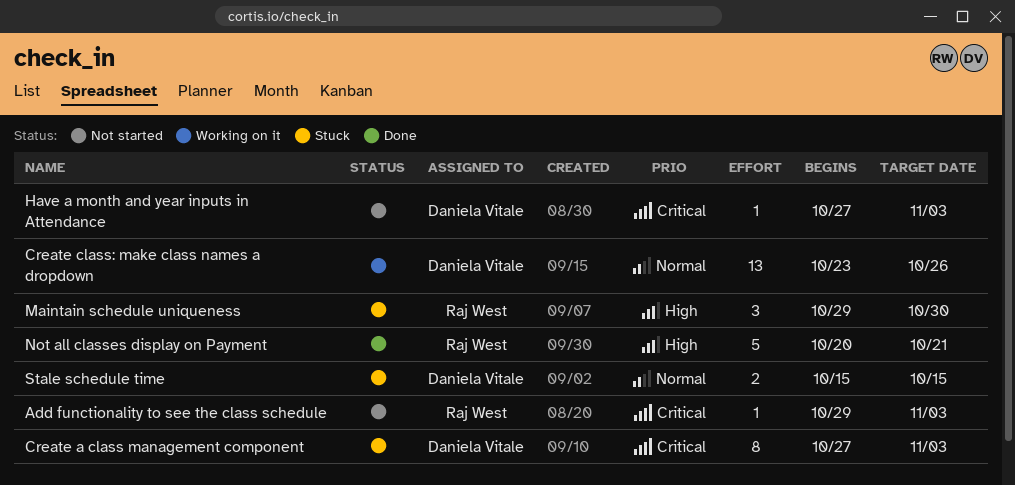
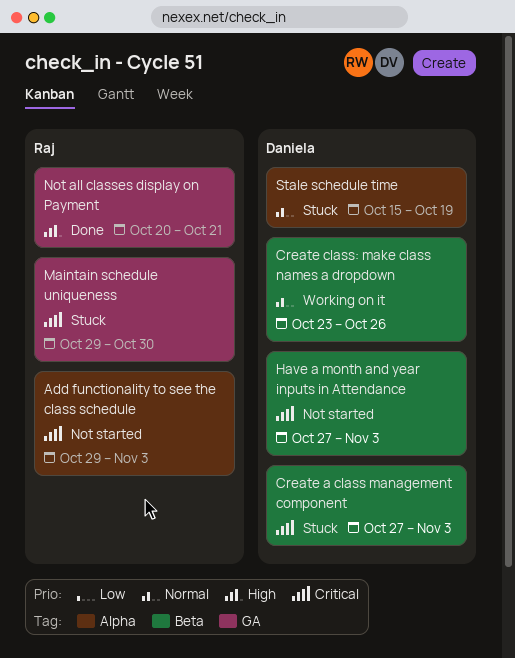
Maintain schedule uniqueness, priority: High -> Critical
Stale schedule time, due: Oct 15 -> Oct 19

